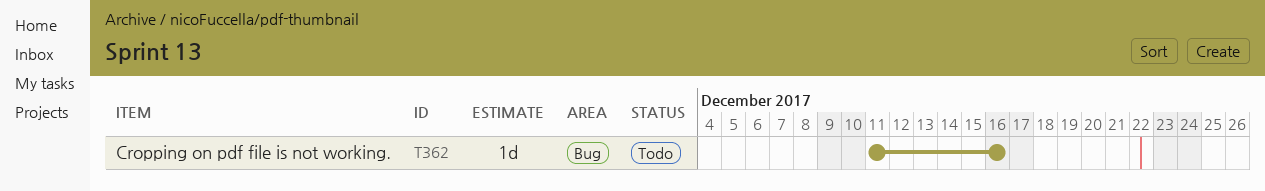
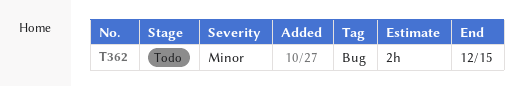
T362, estimate: 1d -> 2h
T362, due: Dec 16 -> Dec 15

